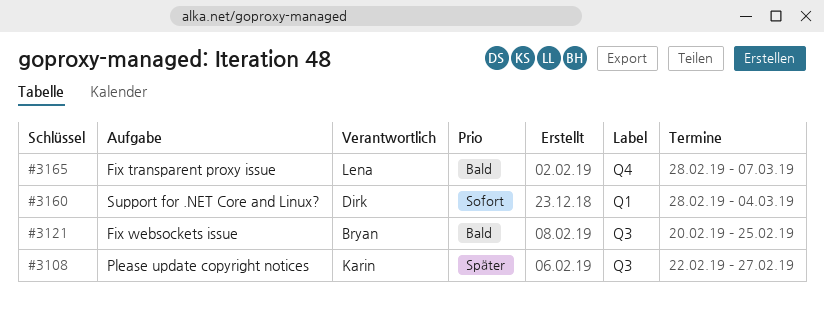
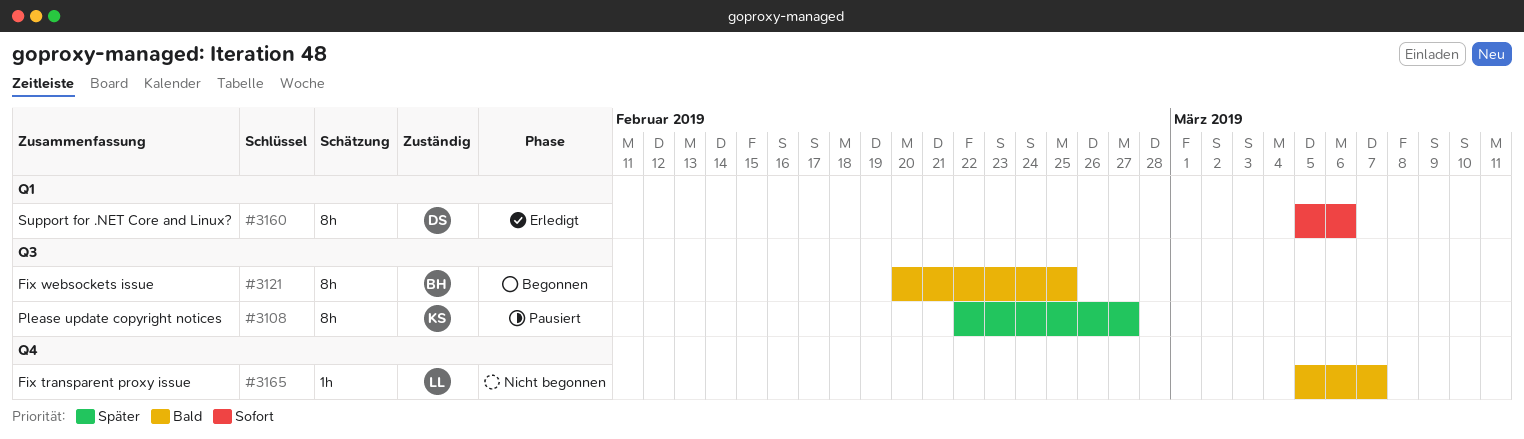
#3160, start: Feb 28 -> Mar 5
#3160, due: Mar 4 -> Mar 6
#3165, start: Feb 28 -> Mar 5

